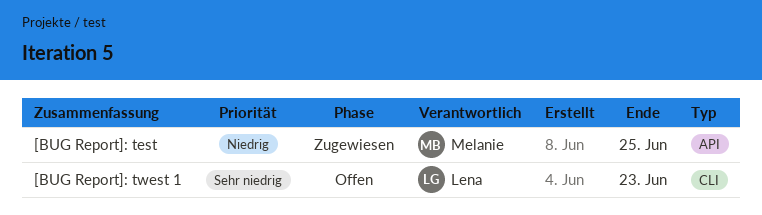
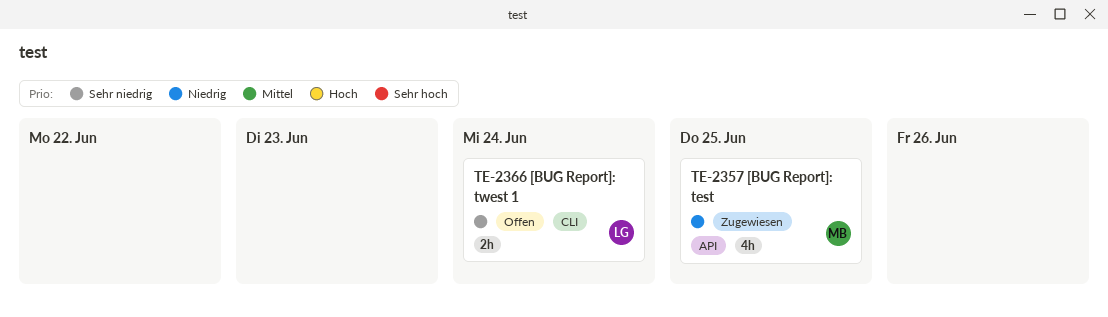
[BUG Report]: twest 1, due: Jun 23 -> Jun 24

